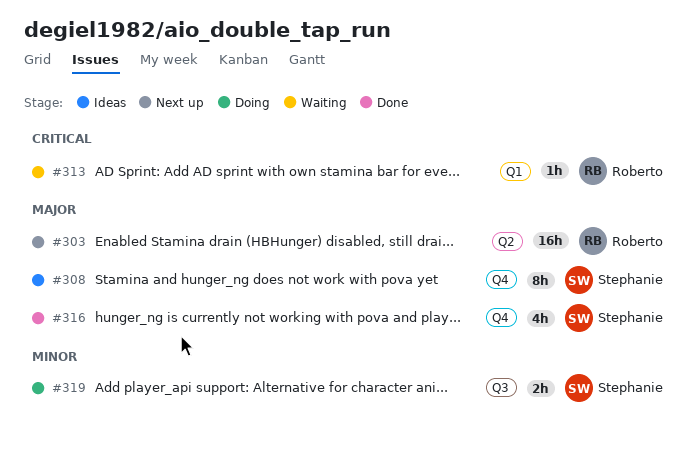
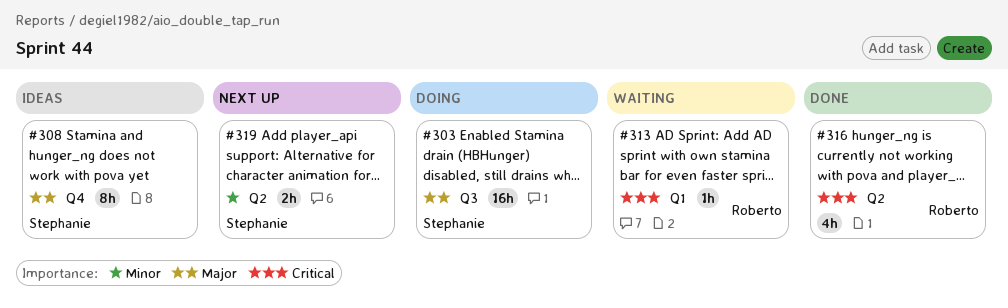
#303, status: Next up -> Doing
#303, owner: Roberto -> Stephanie
#303, label: Q2 -> Q3
#316, owner: Stephanie -> Roberto
#316, priority: Major -> Critical
#316, label: Q4 -> Q2
#319, status: Doing -> Next up
#319, label: Q3 -> Q2

